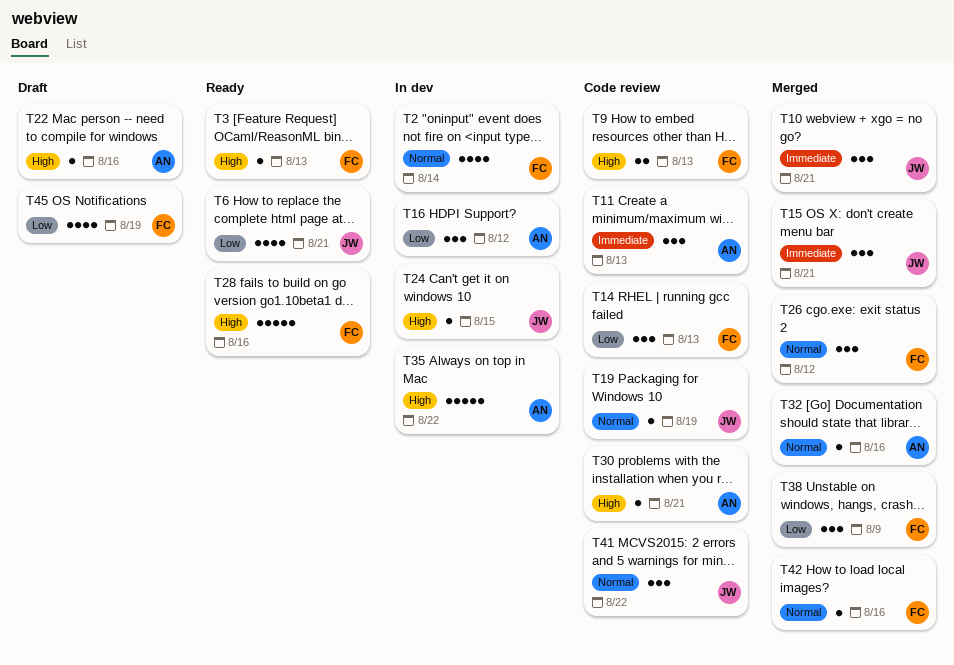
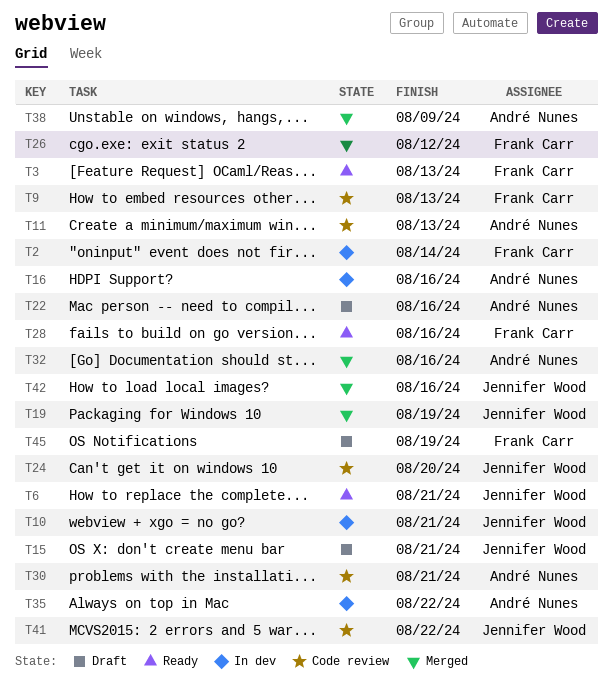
T10, status: Merged -> In dev
T14: present -> none
T15, status: Merged -> Draft
T16, due: Aug 12 -> Aug 16
T19, status: Code review -> Merged
T24, status: In dev -> Code review
T24, due: Aug 15 -> Aug 20
T38, owner: Frank Carr -> André Nunes
T42, owner: Frank Carr -> Jennifer Wood

